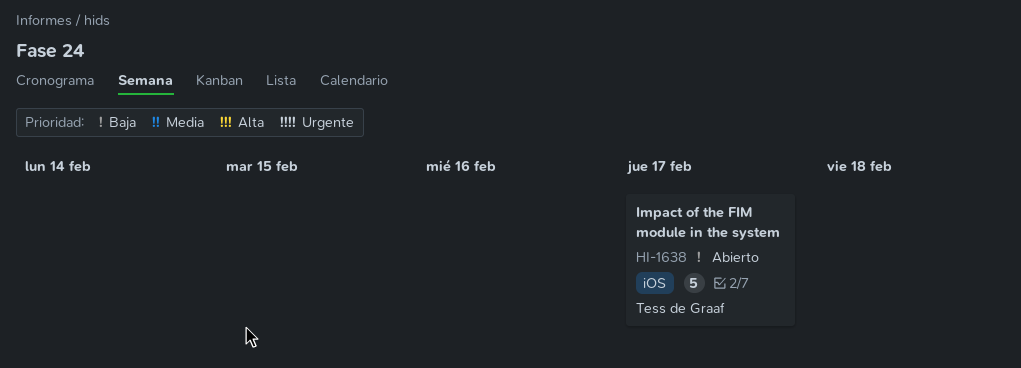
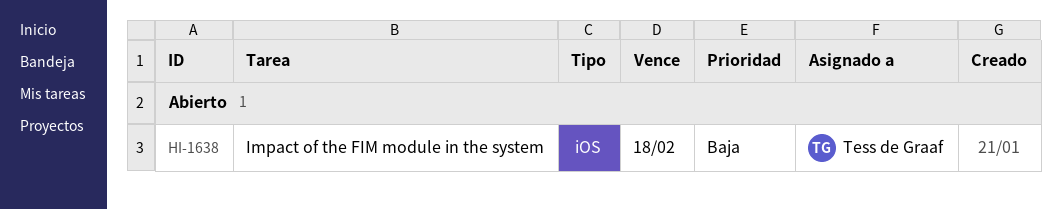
HI-1638, due: Feb 17 -> Feb 18

